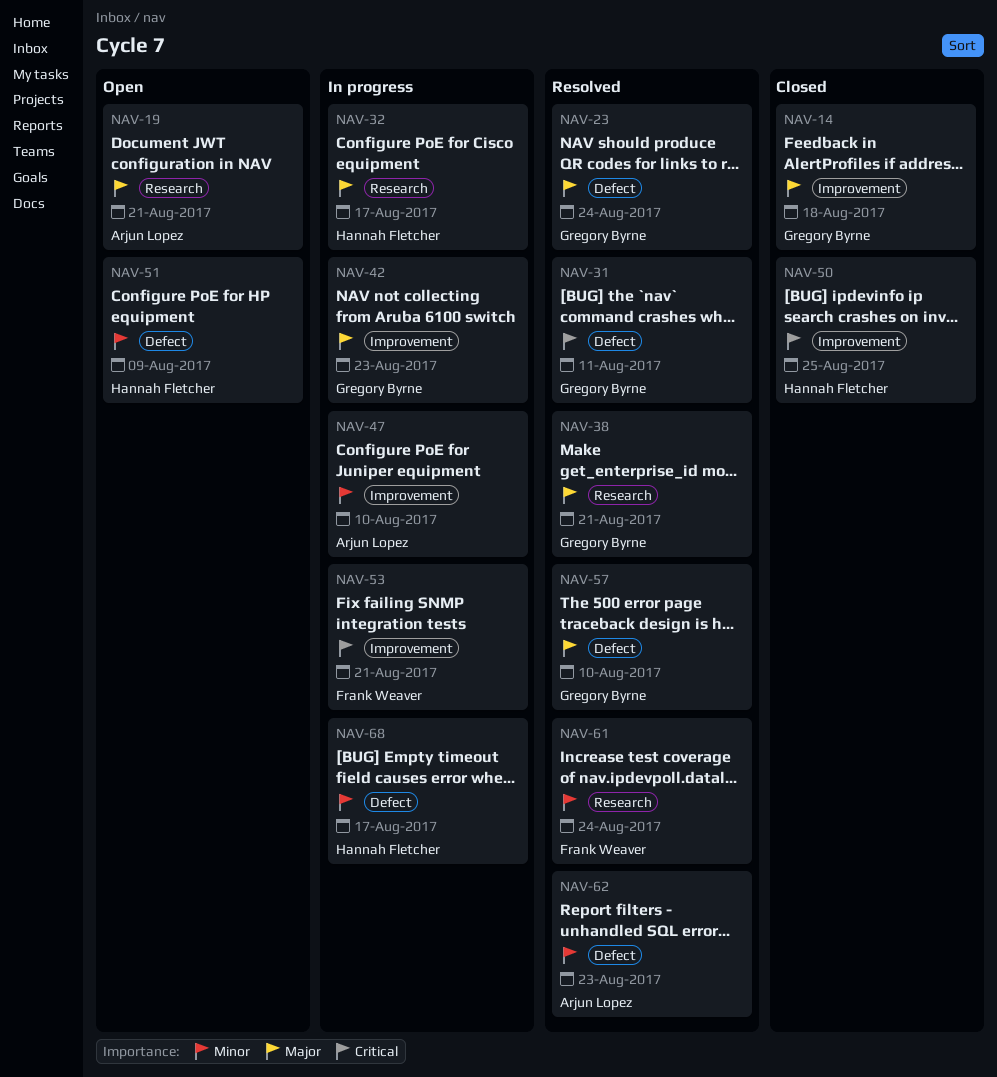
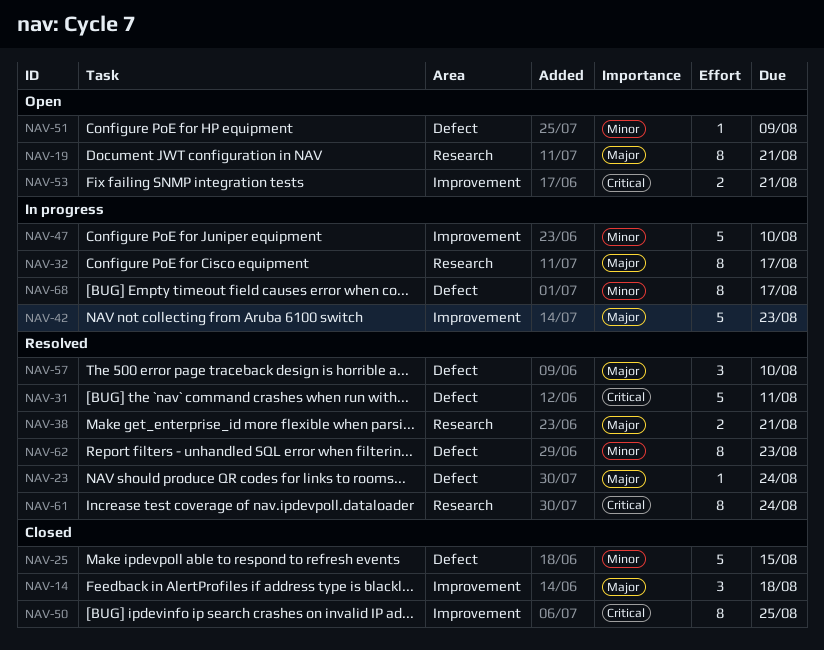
NAV-25: none -> present
NAV-53, status: In progress -> Open
NAV-61, priority: Minor -> Critical

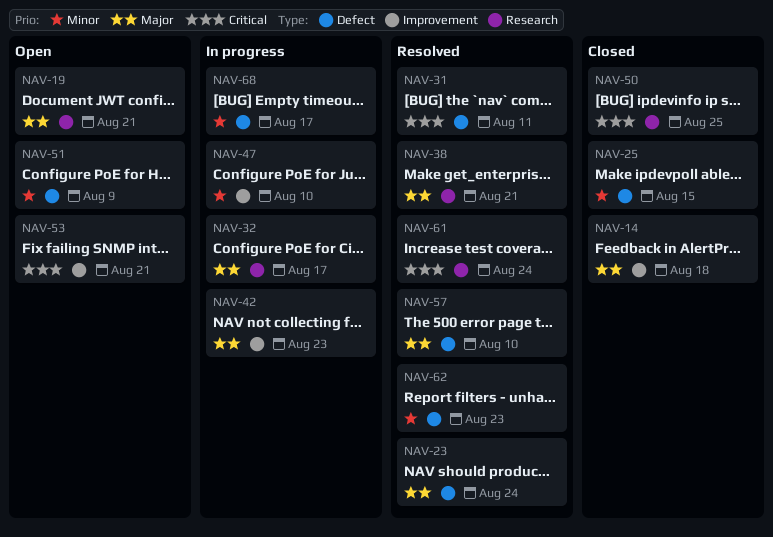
NAV-50, label: Improvement -> Research

